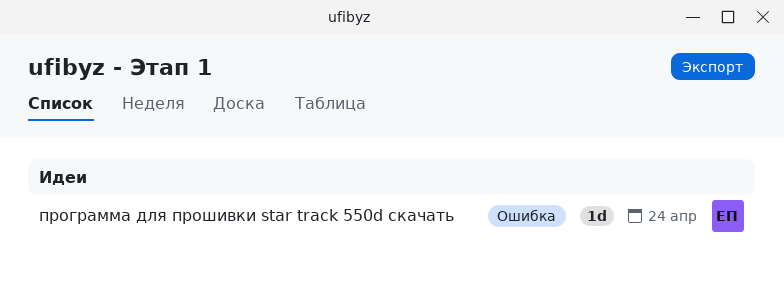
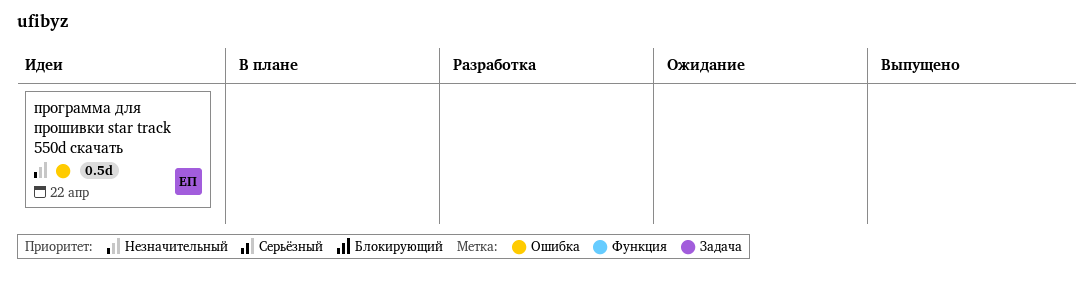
программа для прошивки star track 550d скачать, estimate: 1d -> 0.5d
программа для прошивки star track 550d скачать, due: Apr 24 -> Apr 22

